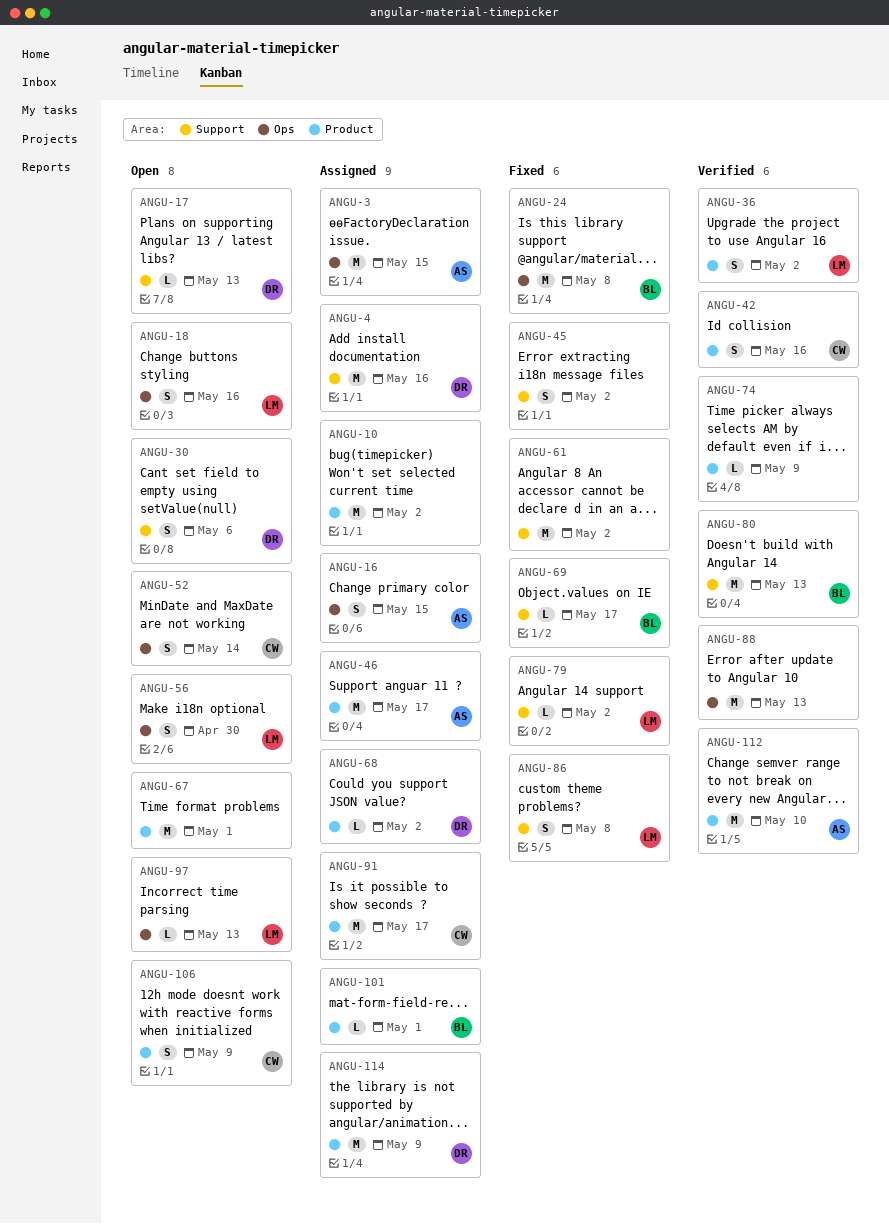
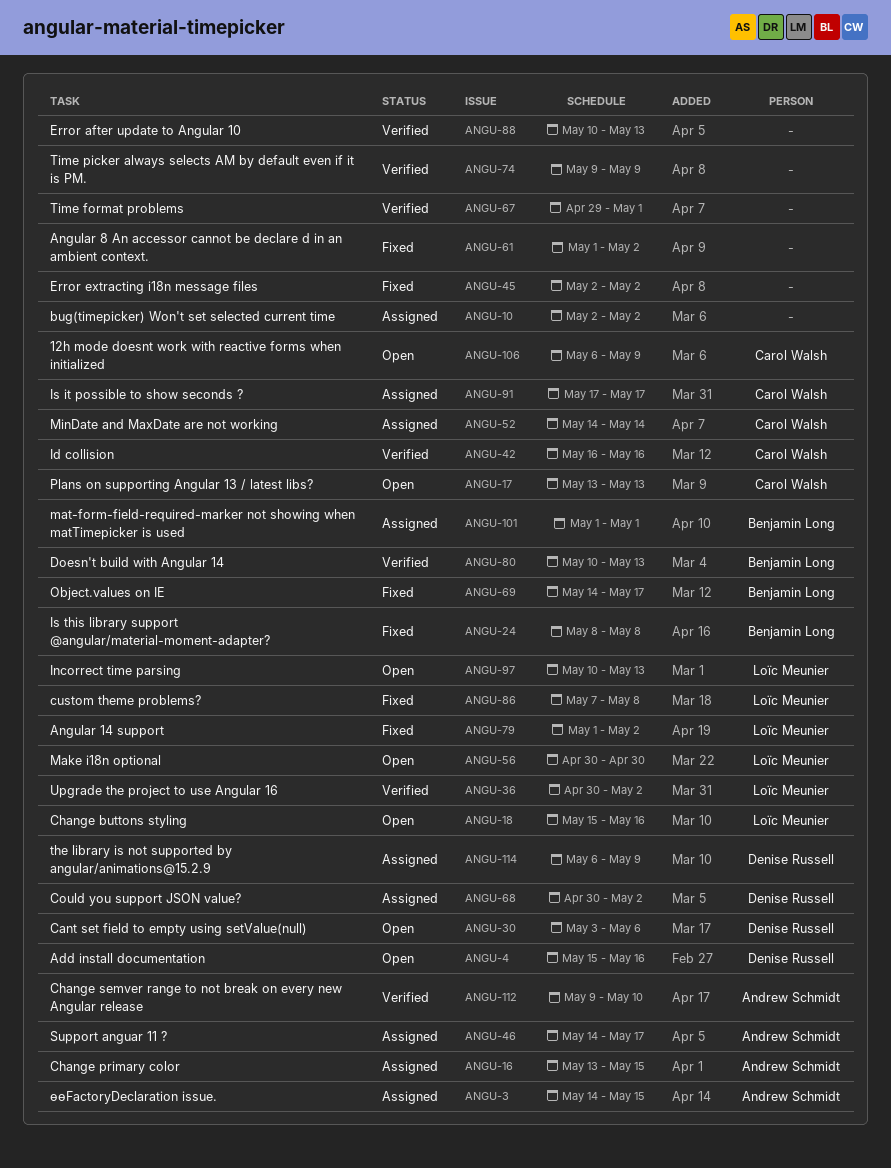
ANGU-4, status: Assigned -> Open
ANGU-17, owner: Denise Russell -> Carol Walsh
ANGU-52, status: Open -> Assigned
ANGU-67, status: Open -> Verified

